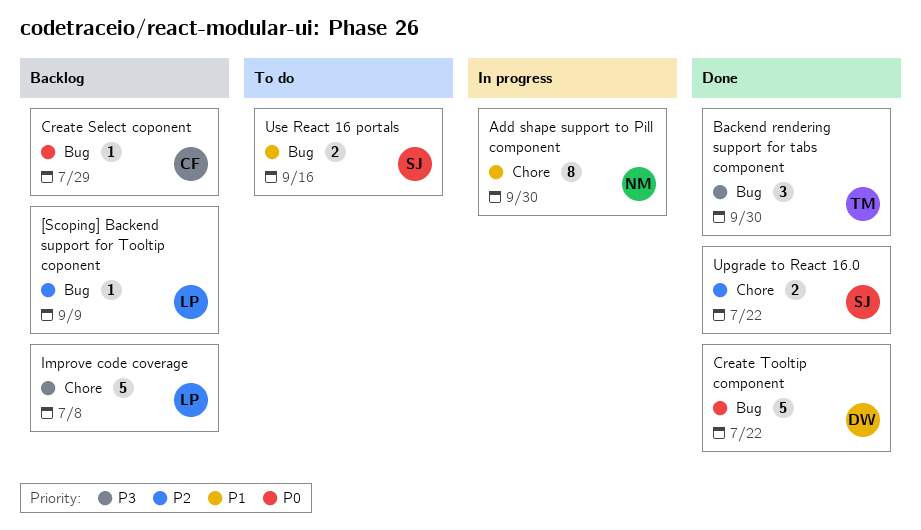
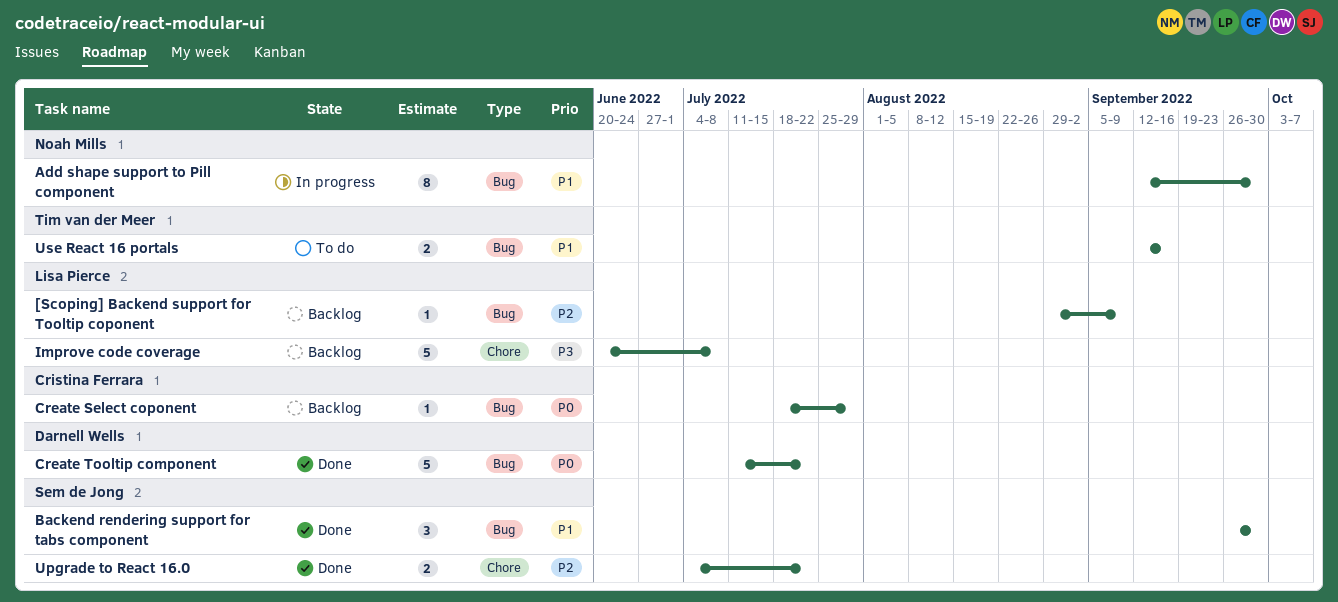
Add shape support to Pill component, label: Chore -> Bug
Backend rendering support for tabs component, owner: Tim van der Meer -> Sem de Jong
Backend rendering support for tabs component, priority: P3 -> P1
Use React 16 portals, owner: Sem de Jong -> Tim van der Meer

